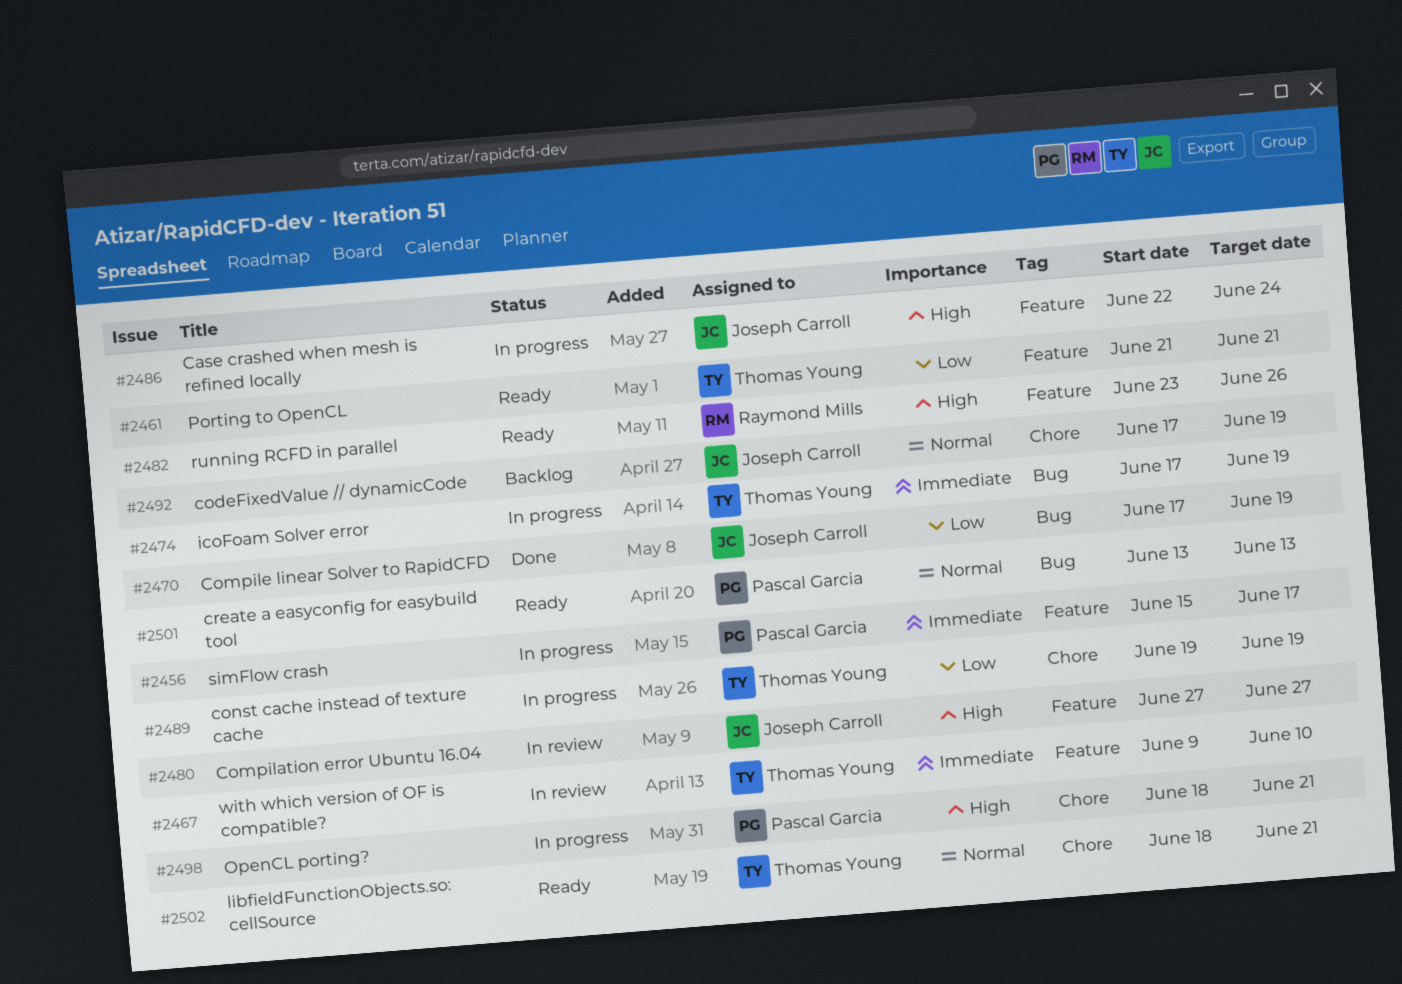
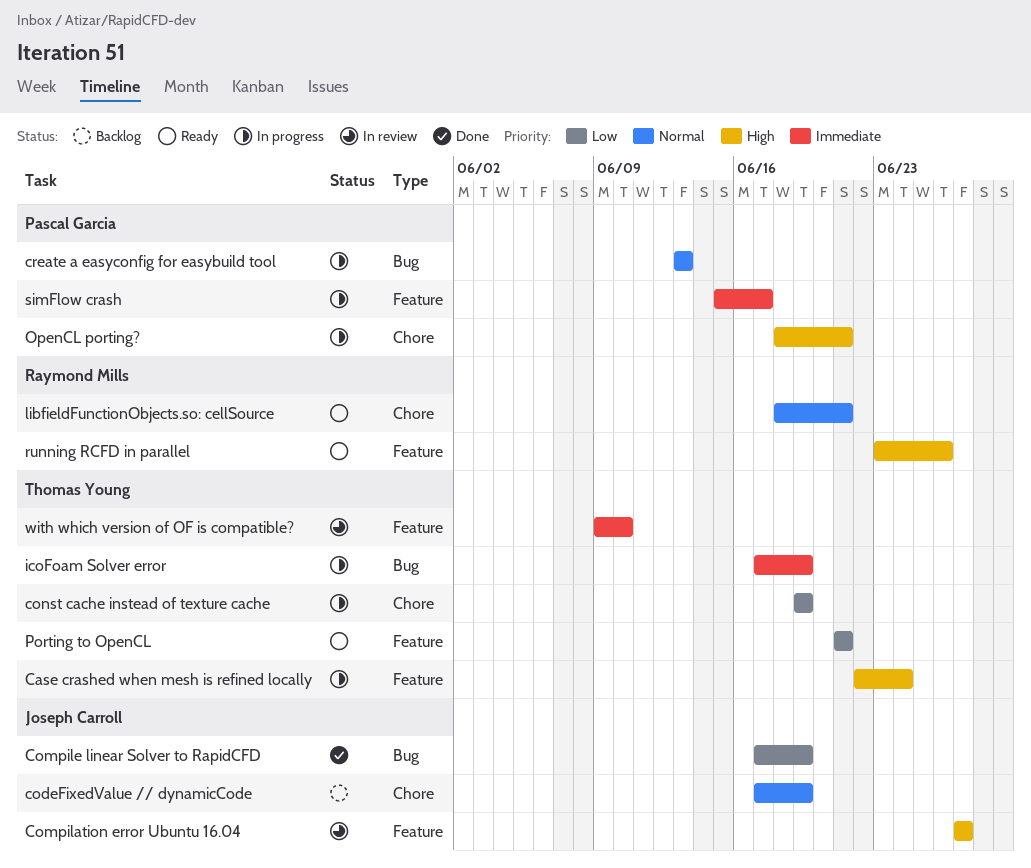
Case crashed when mesh is refined locally, owner: Joseph Carroll -> Thomas Young
create a easyconfig for easybuild tool, status: Ready -> In progress
libfieldFunctionObjects.so: cellSource, owner: Thomas Young -> Raymond Mills

